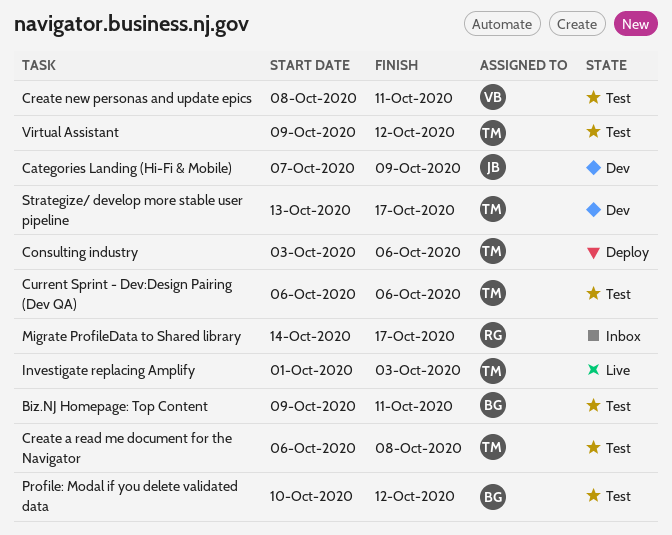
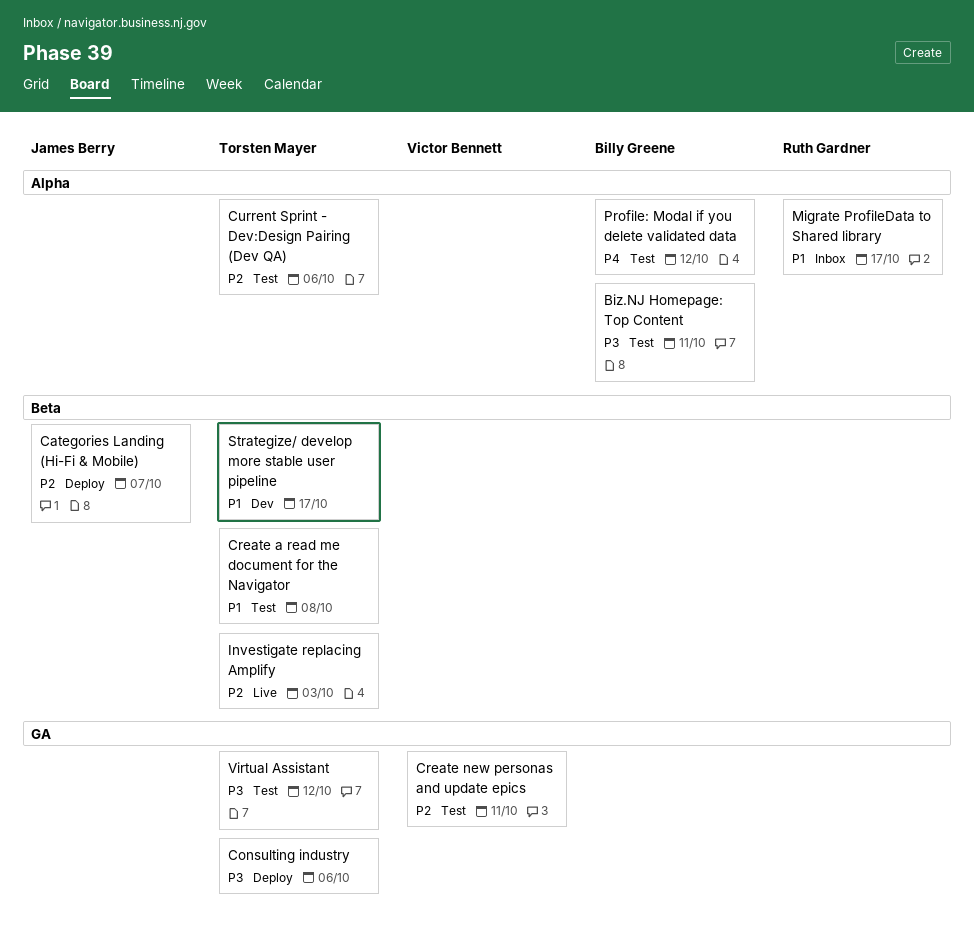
Categories Landing (Hi-Fi & Mobile), status: Dev -> Deploy
Categories Landing (Hi-Fi & Mobile), due: Oct 9 -> Oct 7

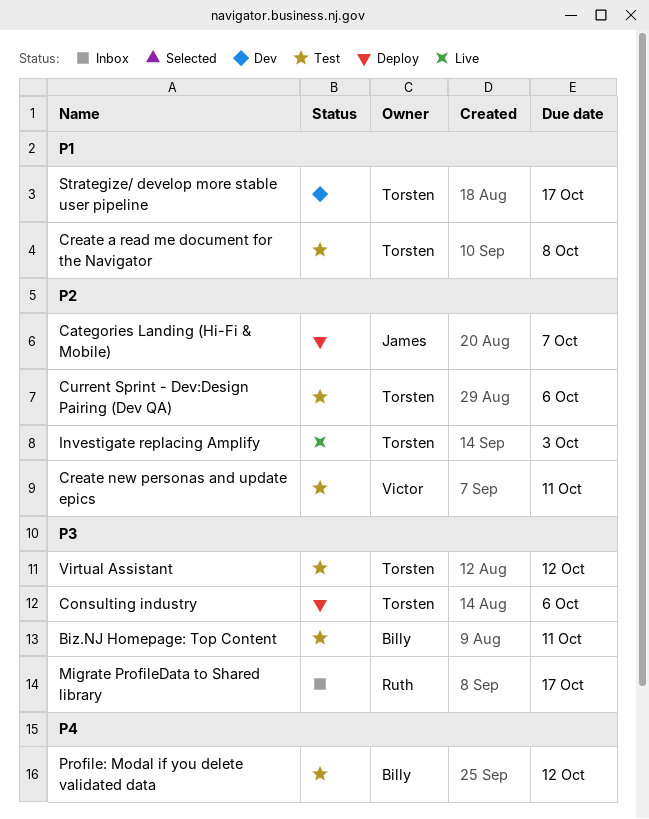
Migrate ProfileData to Shared library, priority: P1 -> P3

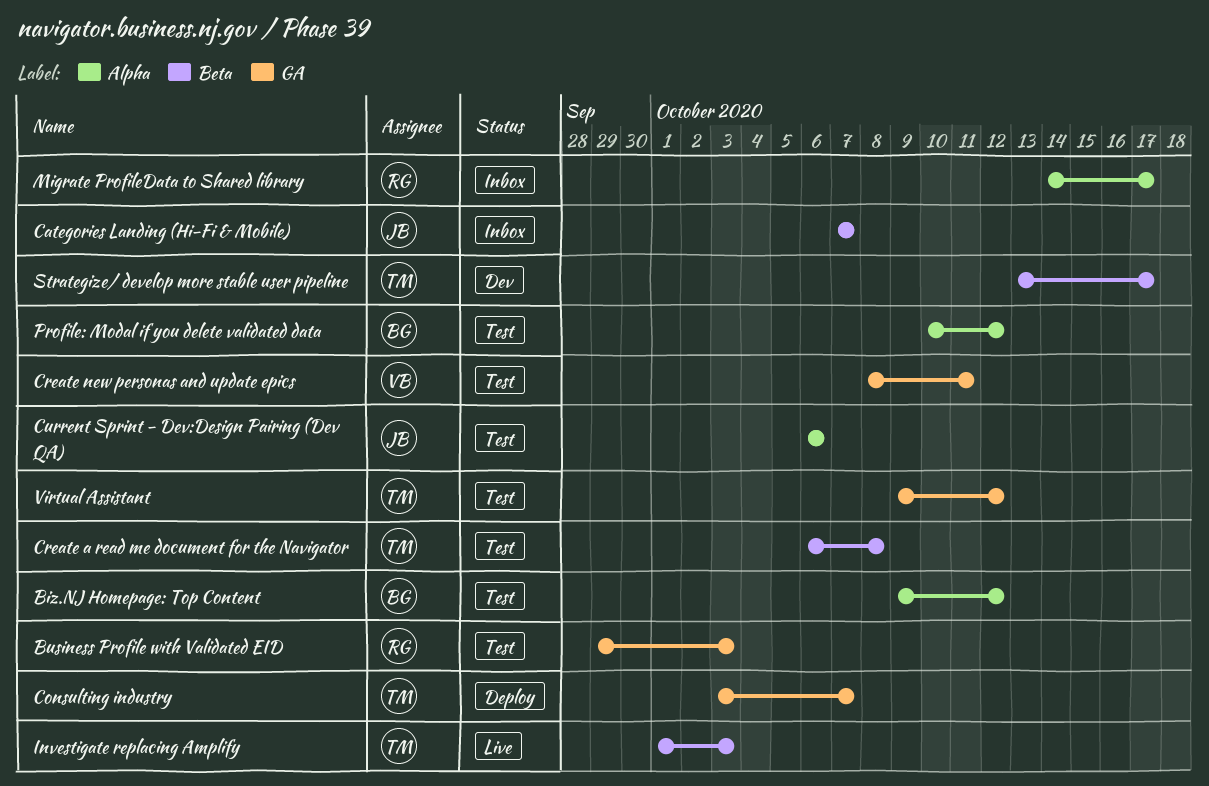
Biz.NJ Homepage: Top Content, due: Oct 11 -> Oct 12
Business Profile with Validated EID: none -> present
Categories Landing (Hi-Fi & Mobile), status: Deploy -> Inbox
Consulting industry, due: Oct 6 -> Oct 7
Current Sprint - Dev:Design Pairing (Dev QA), owner: Torsten -> James

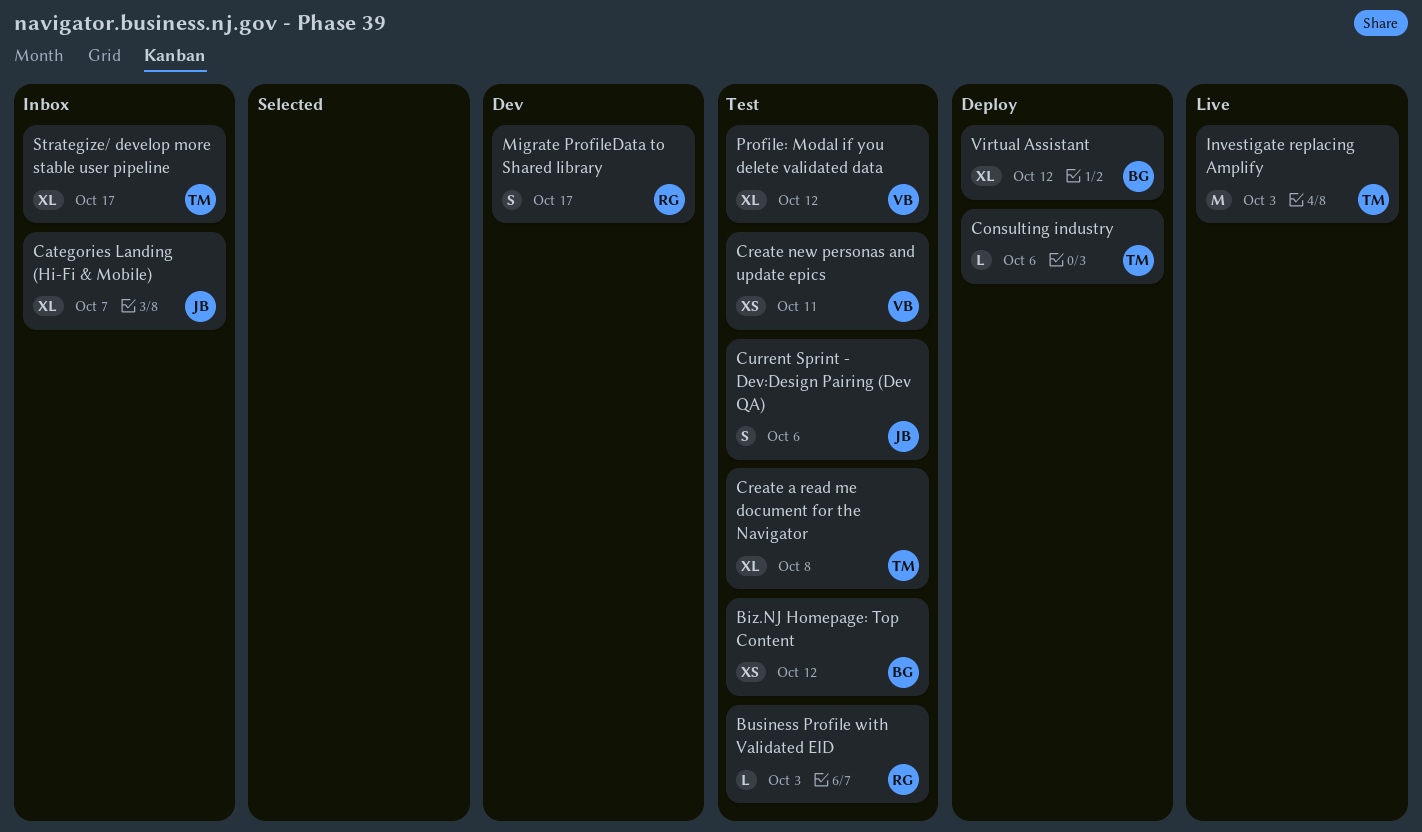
Consulting industry, due: Oct 7 -> Oct 6
Migrate ProfileData to Shared library, status: Inbox -> Dev
Profile: Modal if you delete validated data, owner: BG -> VB
Strategize/ develop more stable user pipeline, status: Dev -> Inbox
Virtual Assistant, status: Test -> Deploy
Virtual Assistant, owner: TM -> BG

